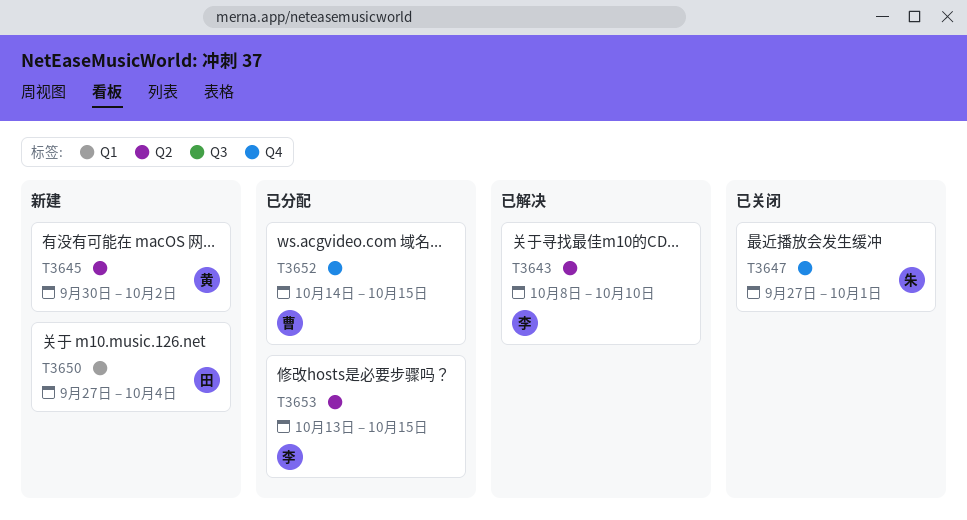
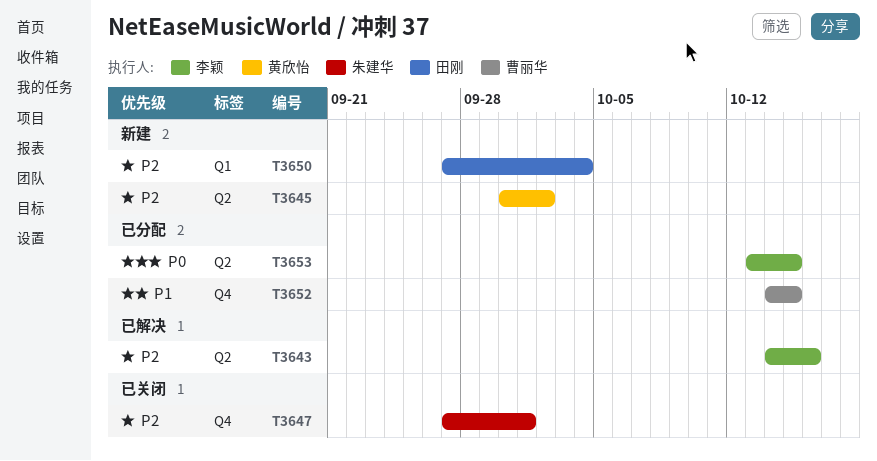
T3643, start: Oct 8 -> Oct 14
T3643, due: Oct 10 -> Oct 16

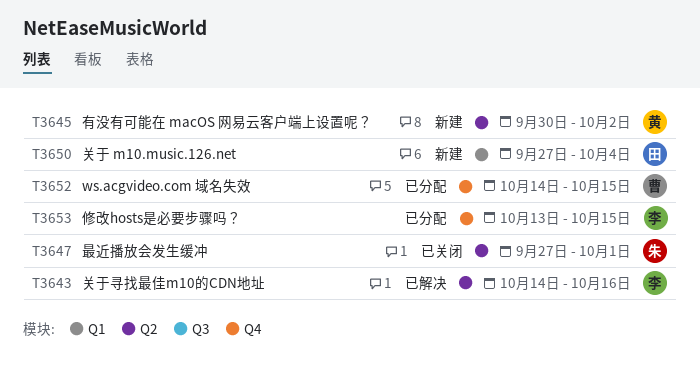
T3647, label: Q4 -> Q2
T3653, label: Q2 -> Q4

